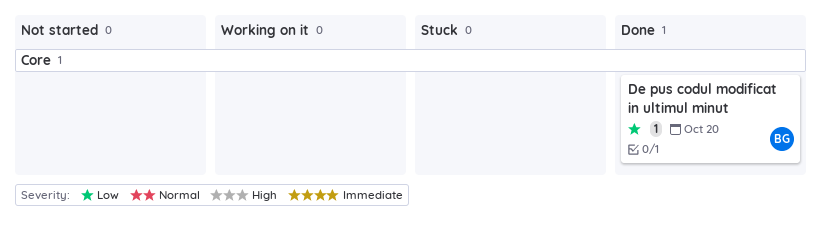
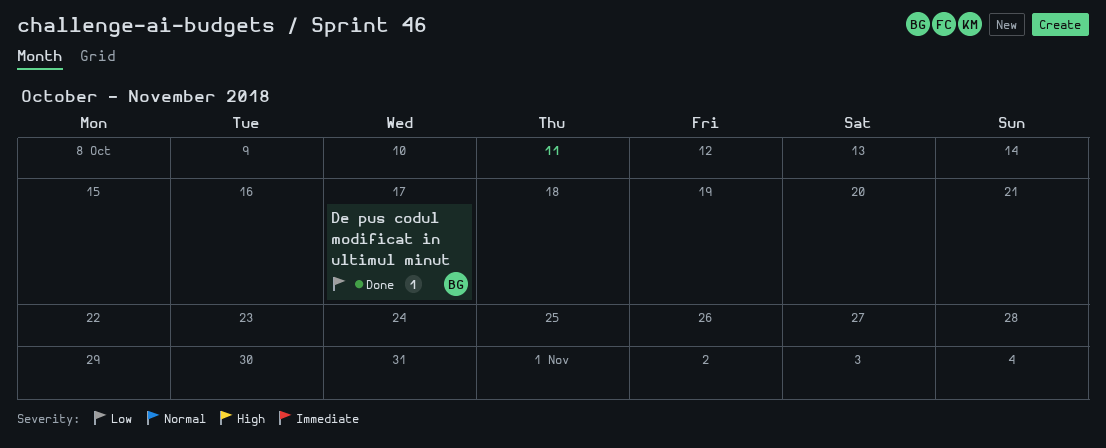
De pus codul modificat in ultimul minut, due: Oct 20 -> Oct 17

